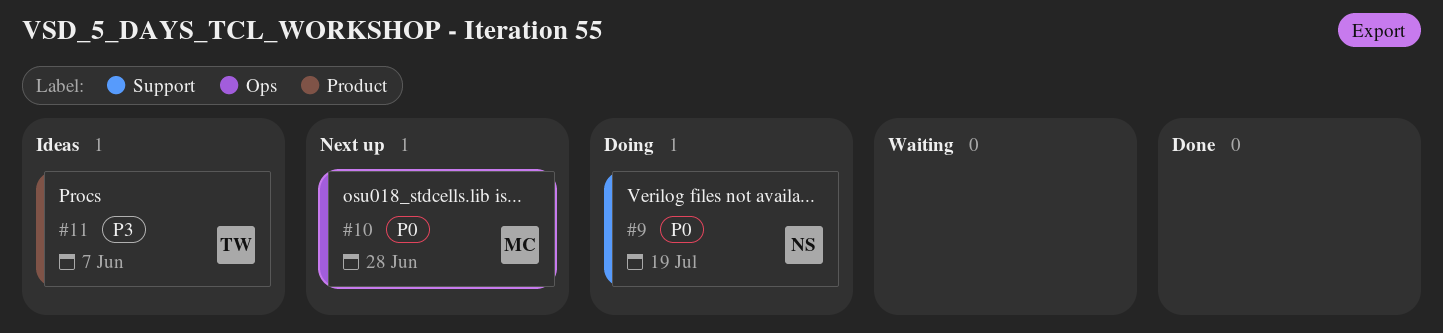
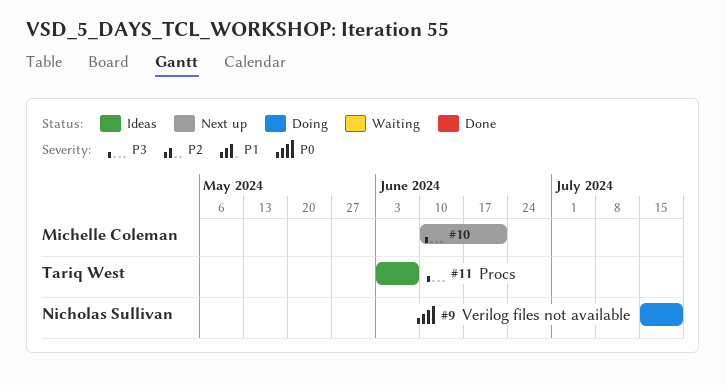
#10, priority: P0 -> P3
#10, due: Jun 28 -> Jun 21

